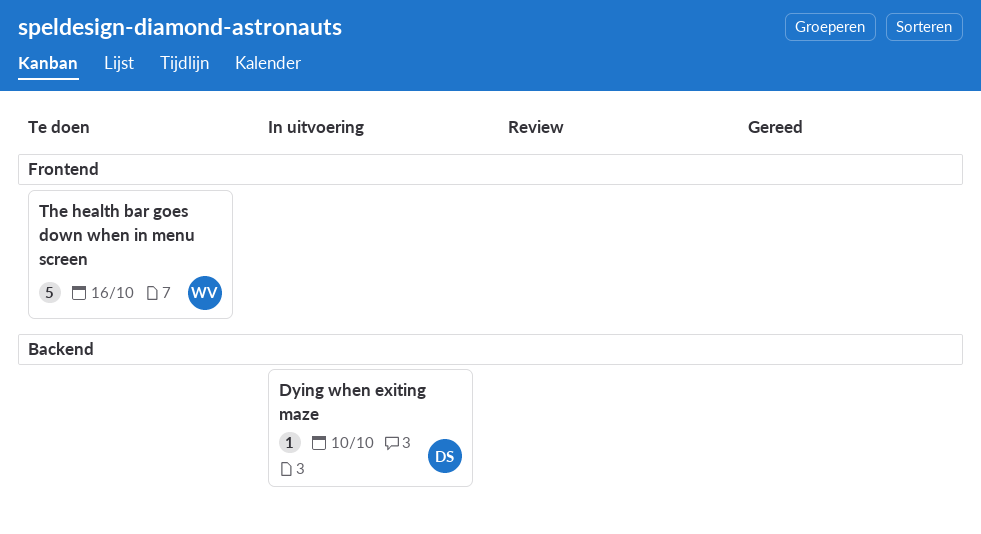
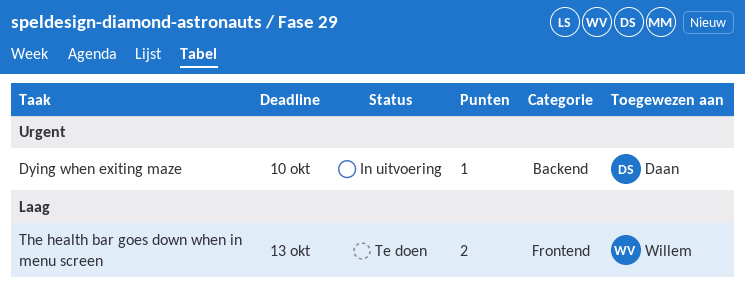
The health bar goes down when in menu screen, estimate: 5 -> 2
The health bar goes down when in menu screen, due: Oct 16 -> Oct 13

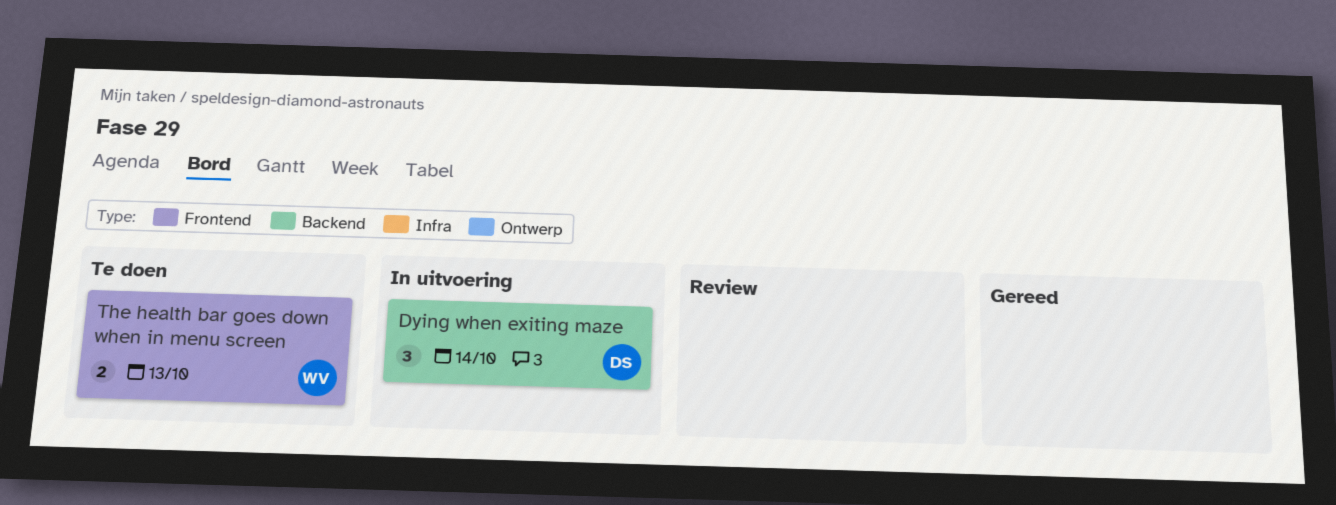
Dying when exiting maze, estimate: 1 -> 3
Dying when exiting maze, due: Oct 10 -> Oct 14

